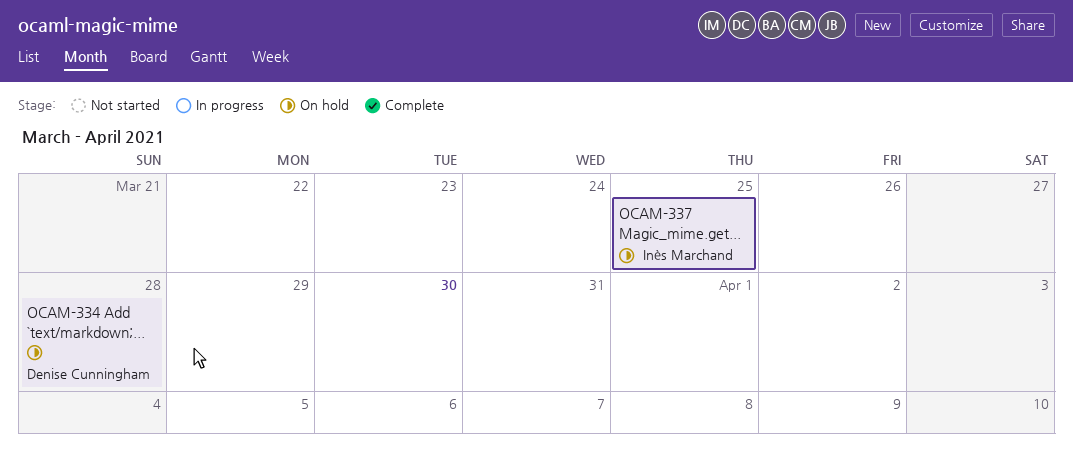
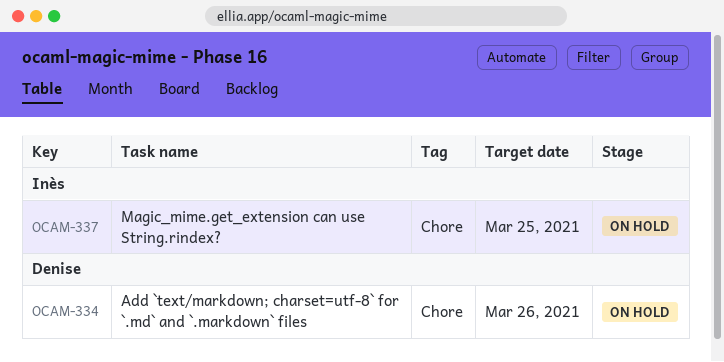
OCAM-334, due: Mar 28 -> Mar 26

